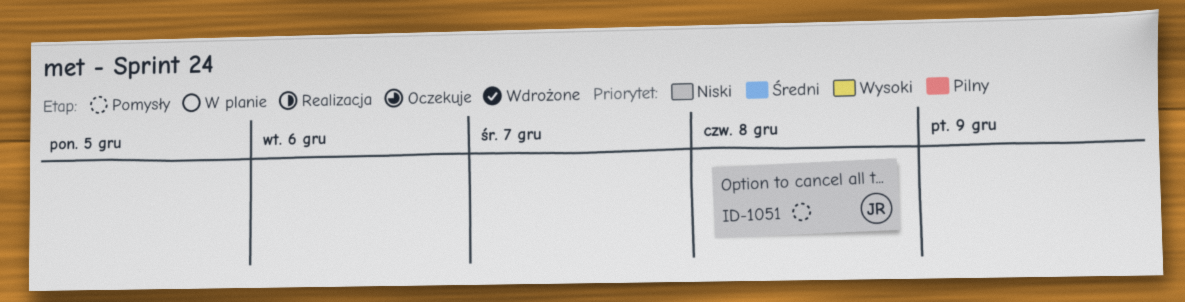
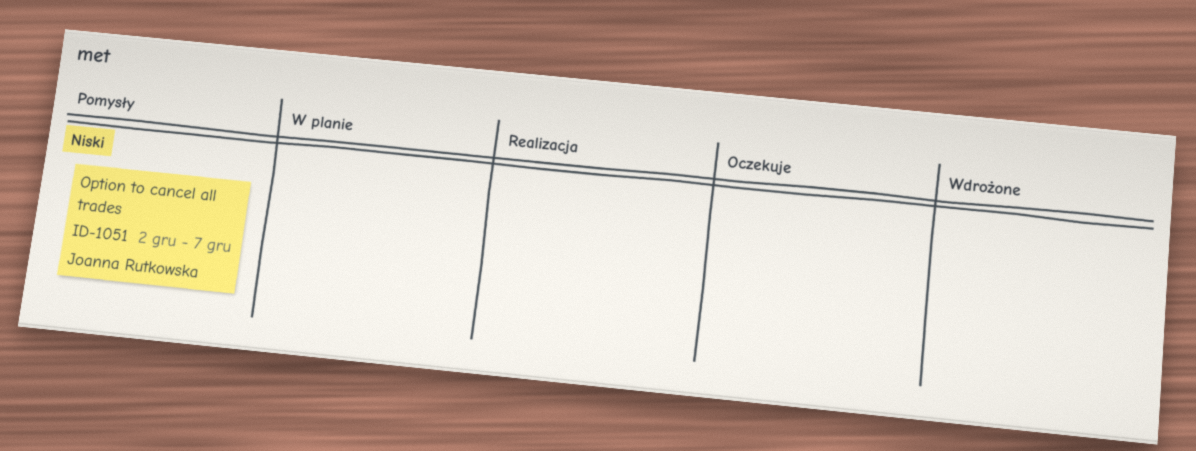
ID-1051, due: Dec 8 -> Dec 7

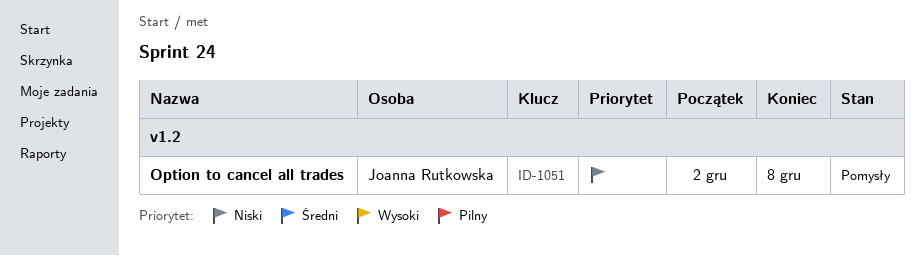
ID-1051, due: Dec 7 -> Dec 8

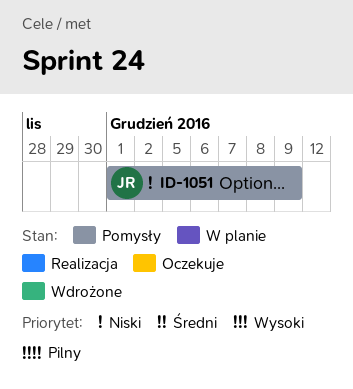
ID-1051, start: Dec 2 -> Dec 1
ID-1051, due: Dec 8 -> Dec 9

